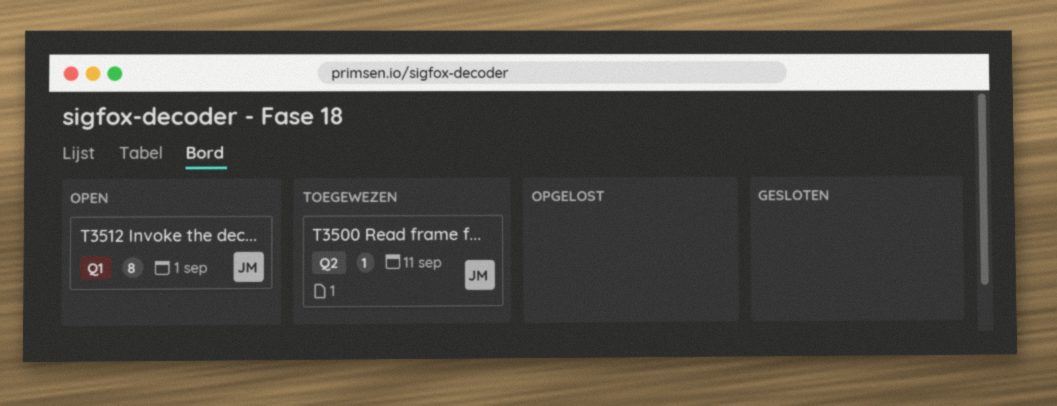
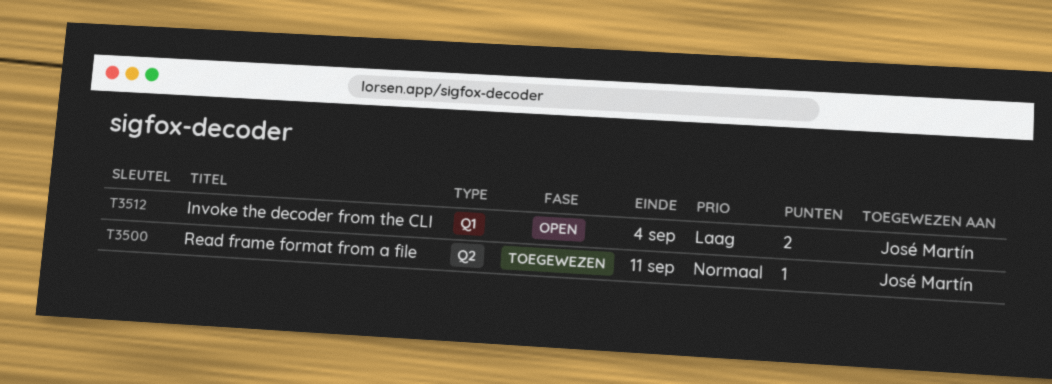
T3512, estimate: 8 -> 2
T3512, due: Sep 1 -> Sep 4

